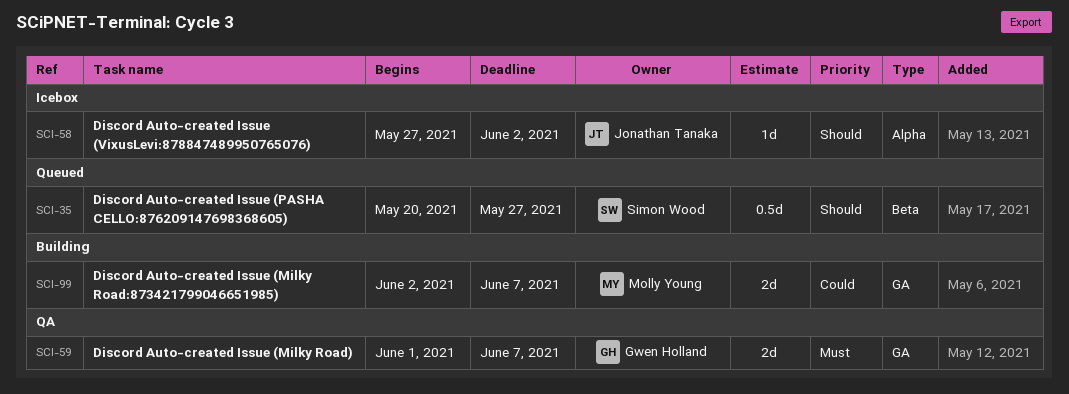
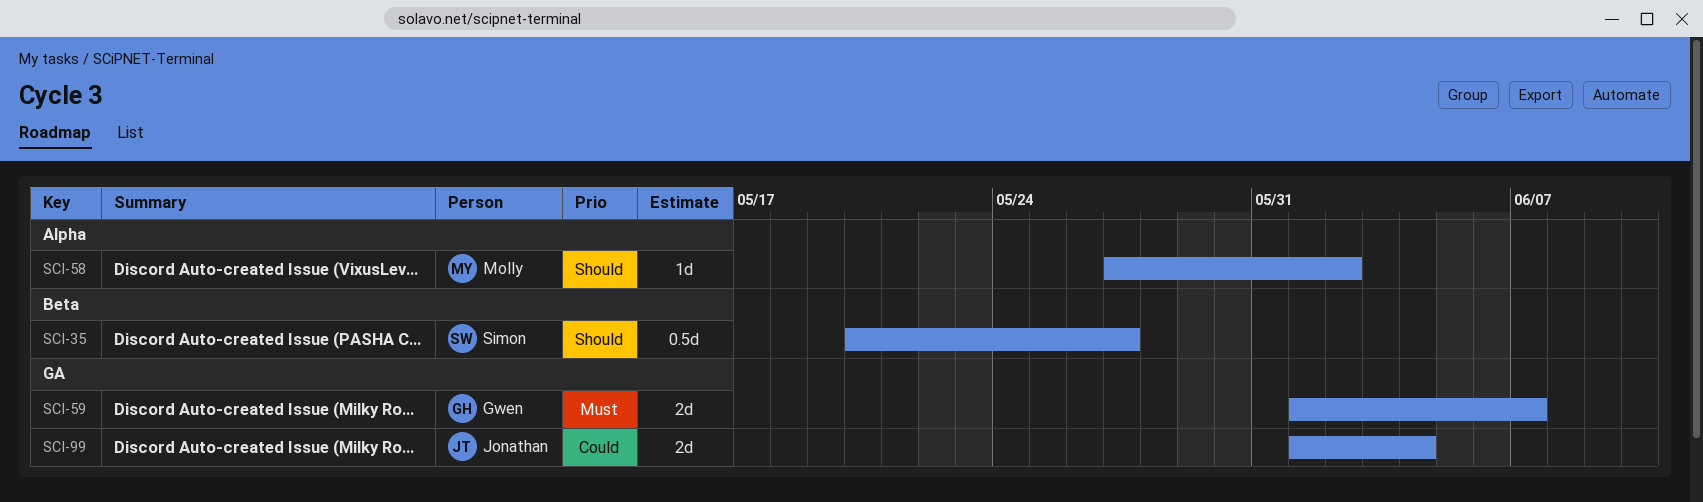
SCI-58, owner: Jonathan Tanaka -> Molly Young
SCI-99, owner: Molly Young -> Jonathan Tanaka
SCI-99, start: Jun 2 -> Jun 1
SCI-99, due: Jun 7 -> Jun 4

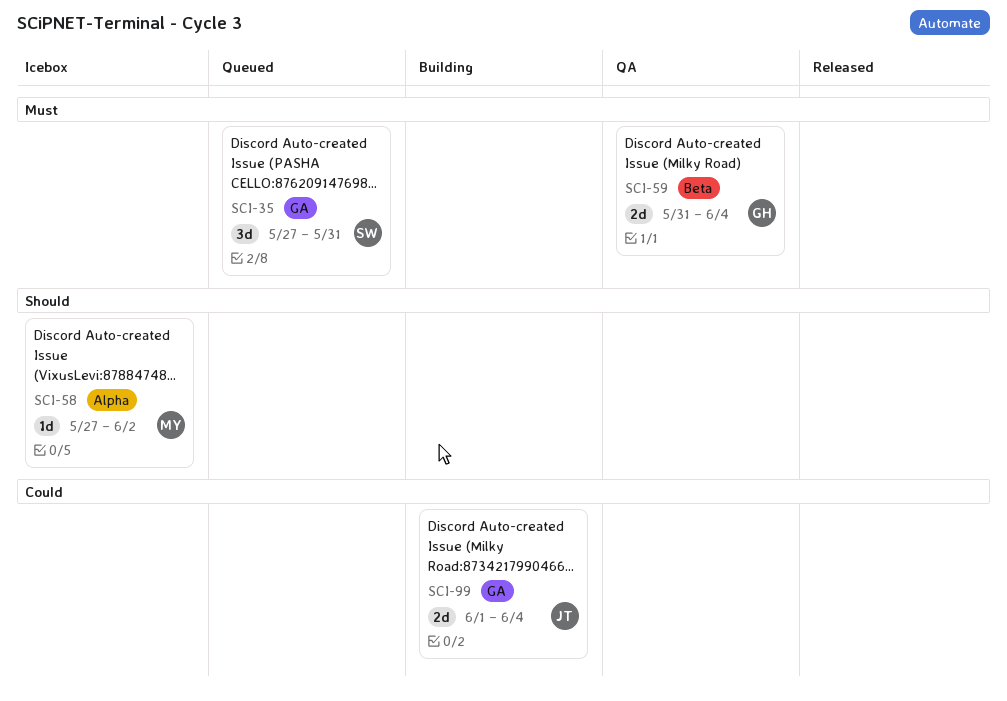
SCI-35, priority: Should -> Must
SCI-35, label: Beta -> GA
SCI-35, estimate: 0.5d -> 3d
SCI-35, start: May 20 -> May 27
SCI-35, due: May 27 -> May 31
SCI-59, label: GA -> Beta
SCI-59, start: Jun 1 -> May 31
SCI-59, due: Jun 7 -> Jun 4

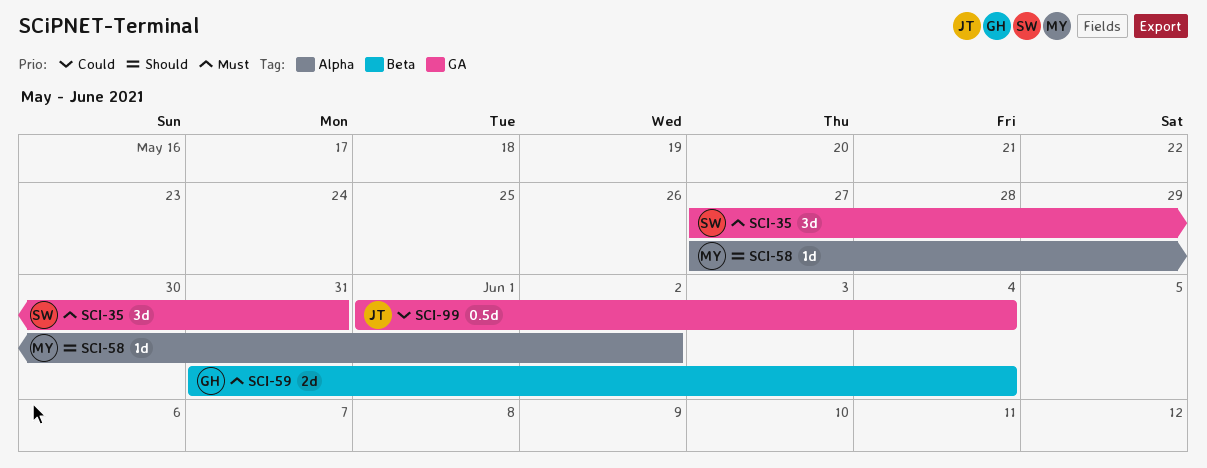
SCI-99, estimate: 2d -> 0.5d

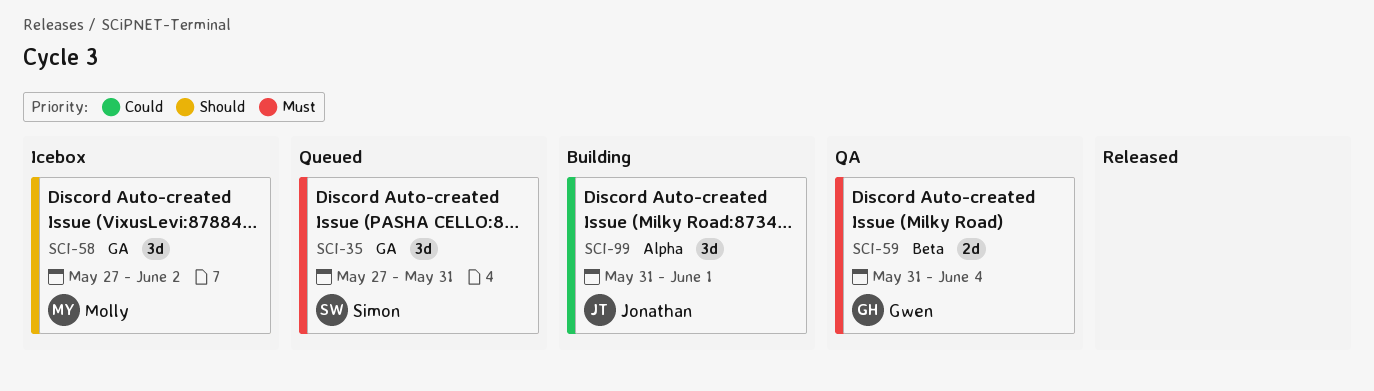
SCI-58, label: Alpha -> GA
SCI-58, estimate: 1d -> 3d
SCI-99, label: GA -> Alpha
SCI-99, estimate: 0.5d -> 3d
SCI-99, start: Jun 1 -> May 31
SCI-99, due: Jun 4 -> Jun 1

